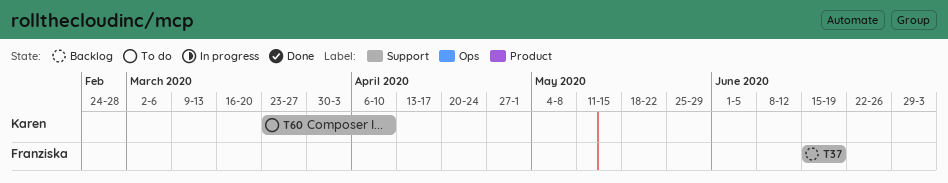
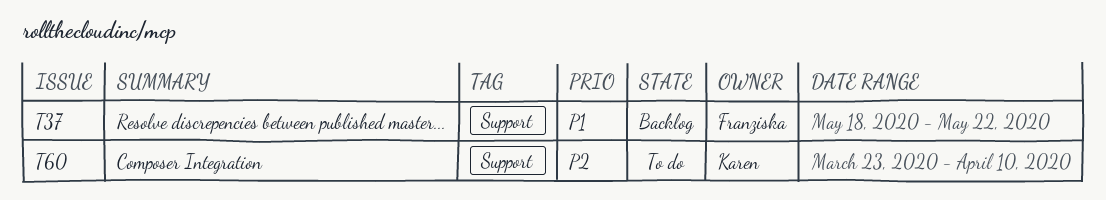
T37, start: Jun 15 -> May 18
T37, due: Jun 19 -> May 22

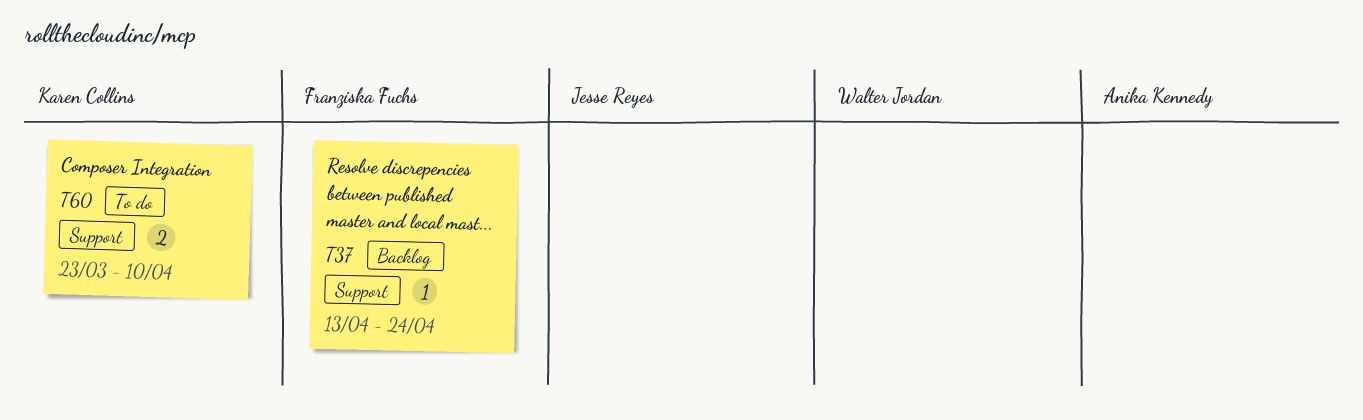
T37, start: May 18 -> Apr 13
T37, due: May 22 -> Apr 24

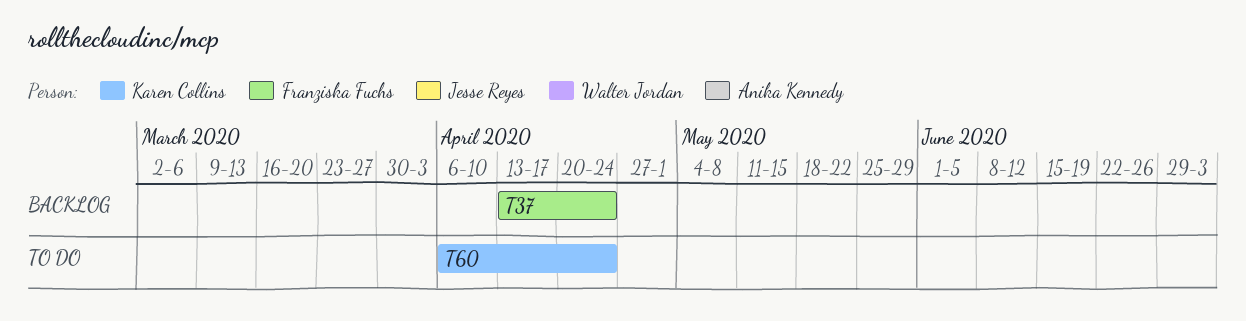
T60, start: Mar 23 -> Apr 6
T60, due: Apr 10 -> Apr 24

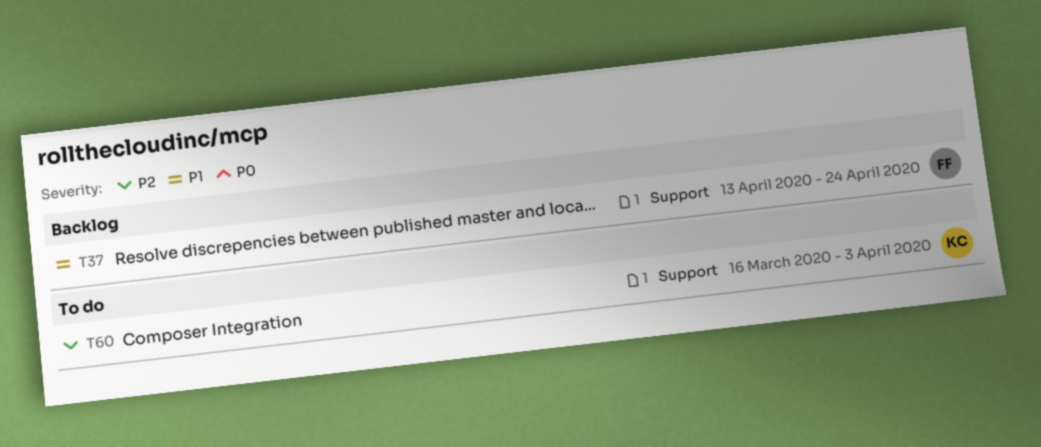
T60, start: Apr 6 -> Mar 16
T60, due: Apr 24 -> Apr 3

